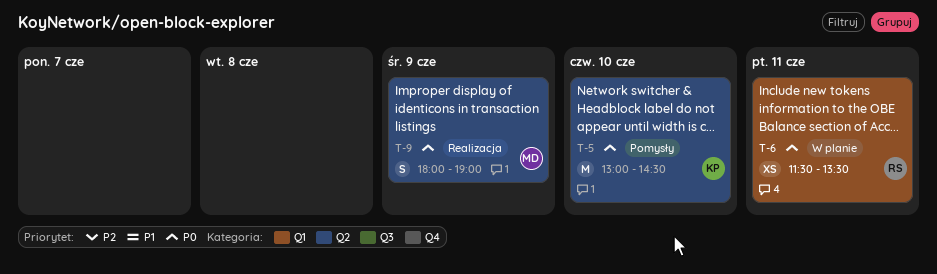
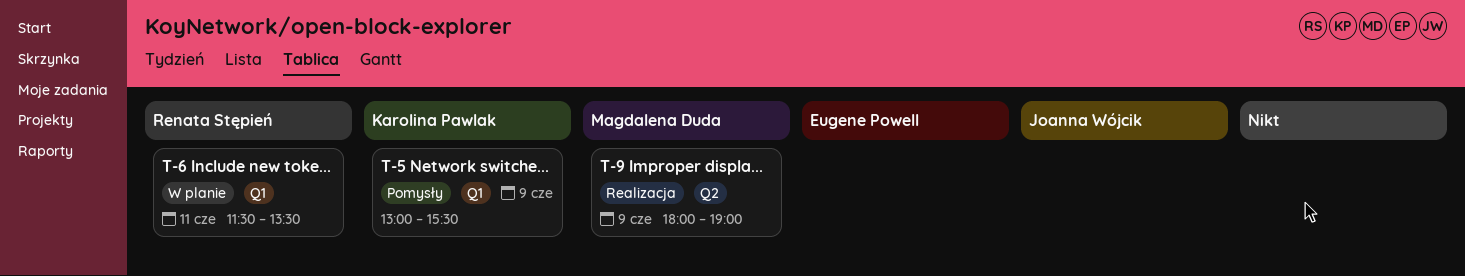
T-5, label: Q2 -> Q1
T-5, day: Jun 10 -> Jun 9
T-5, ends: 14:30 -> 15:30

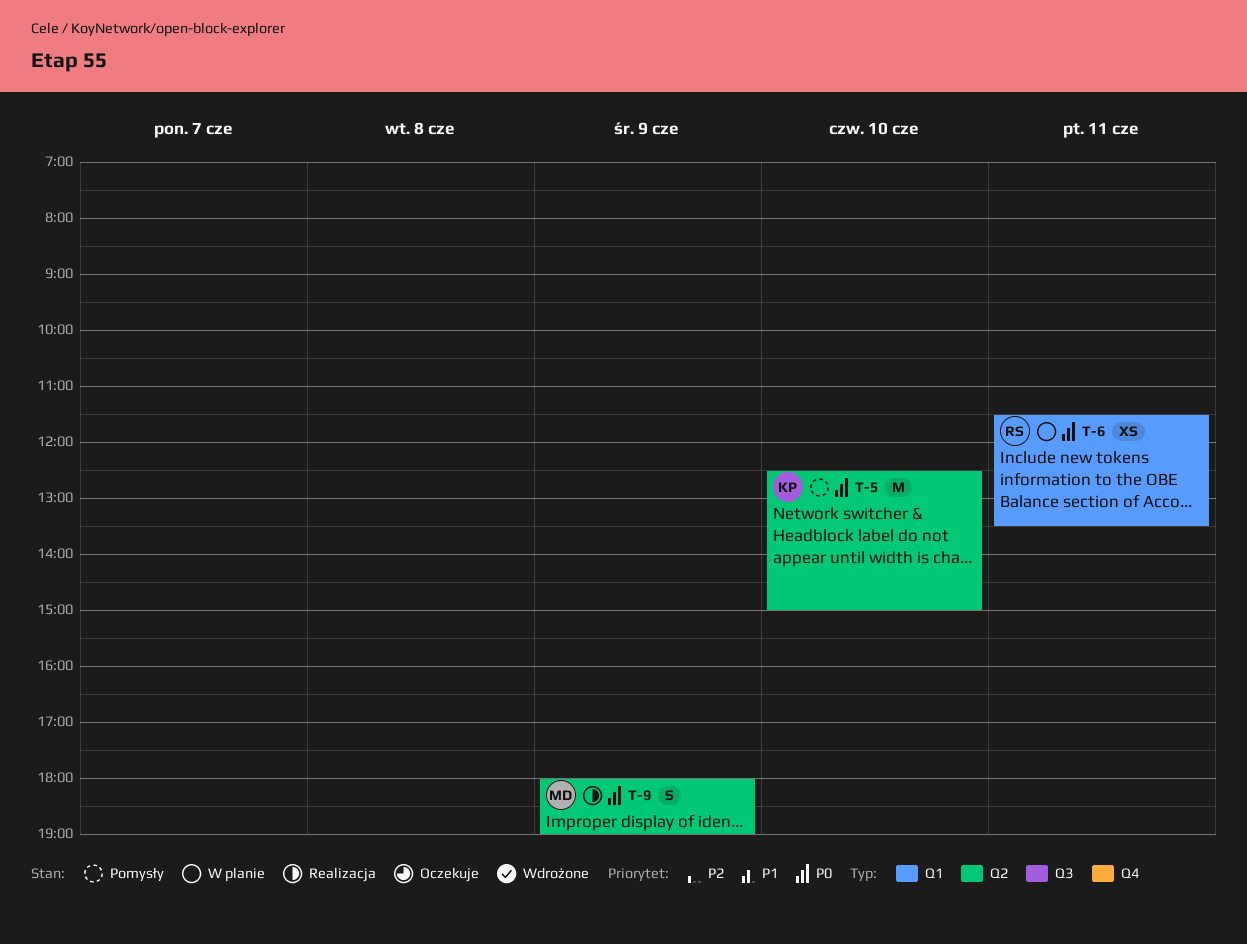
T-5, label: Q1 -> Q2
T-5, day: Jun 9 -> Jun 10
T-5, begins: 13:00 -> 12:30
T-5, ends: 15:30 -> 15:00

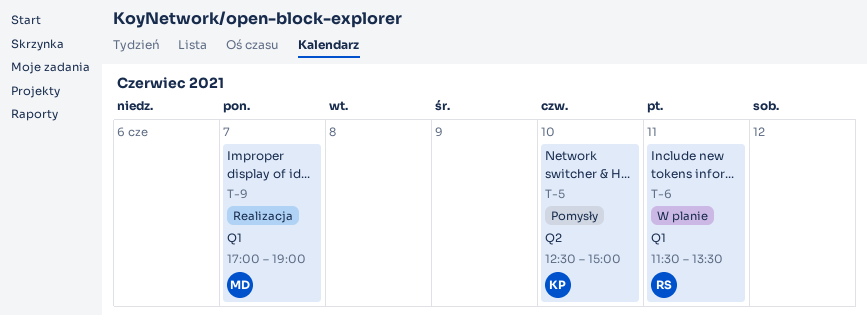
T-9, label: Q2 -> Q1
T-9, day: Jun 9 -> Jun 7
T-9, begins: 18:00 -> 17:00

